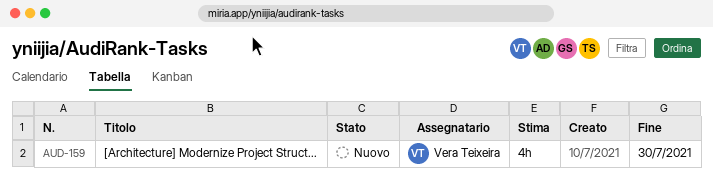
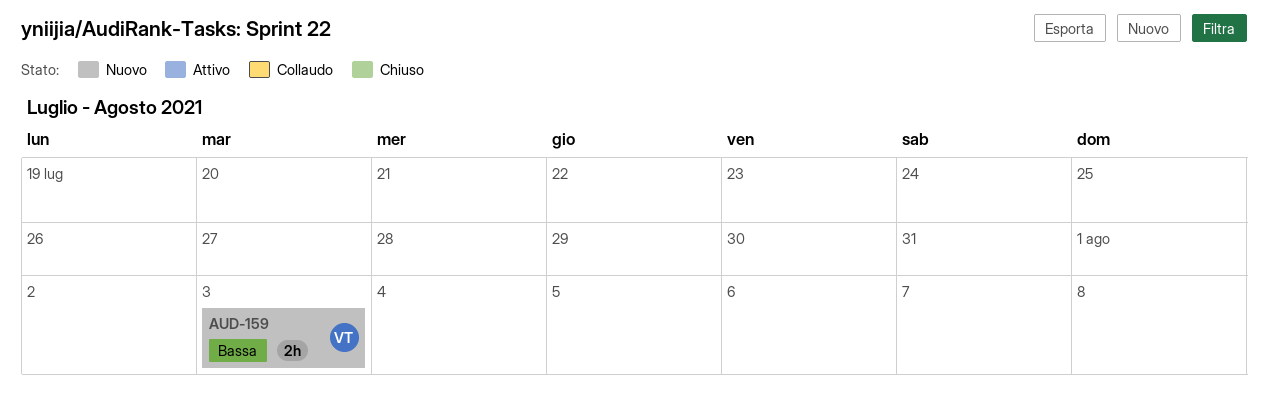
AUD-159, estimate: 4h -> 2h
AUD-159, due: Jul 30 -> Aug 3

